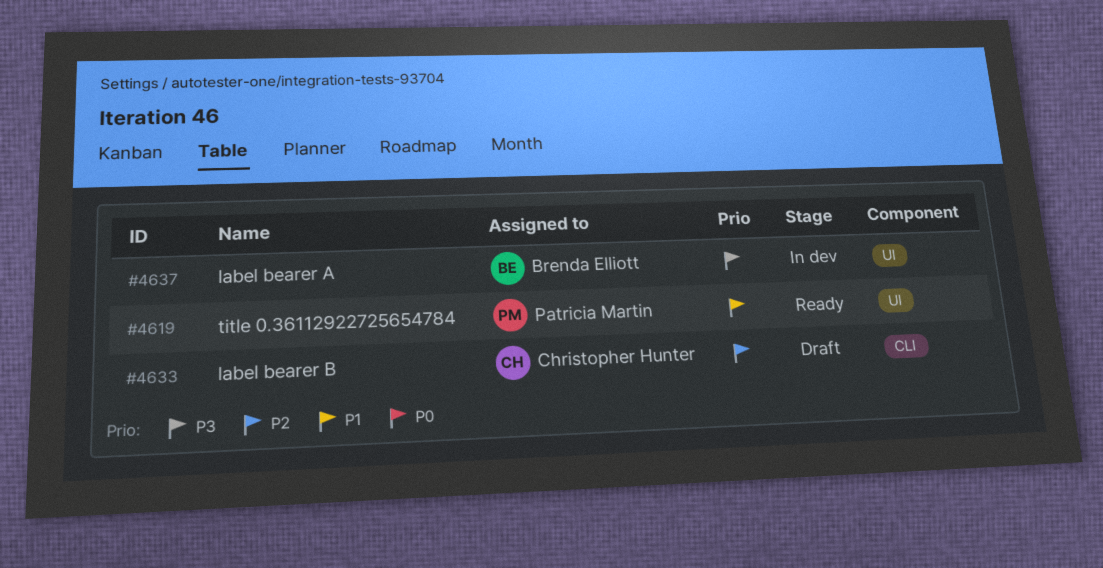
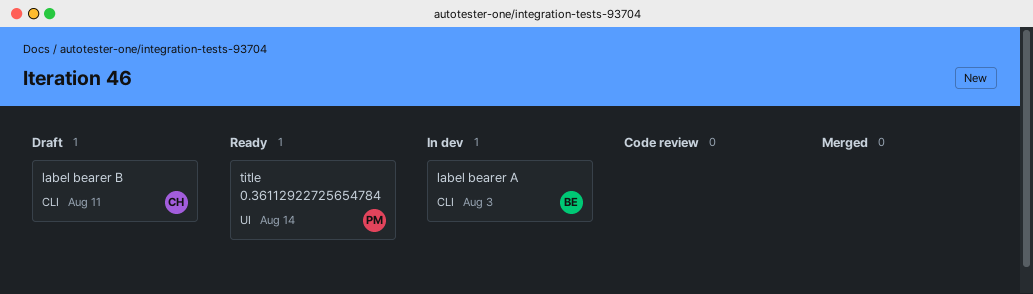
label bearer A, label: UI -> CLI

